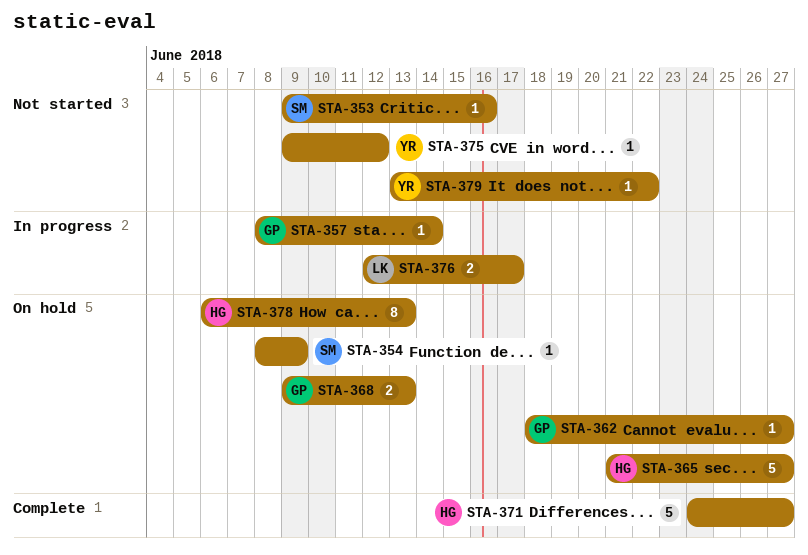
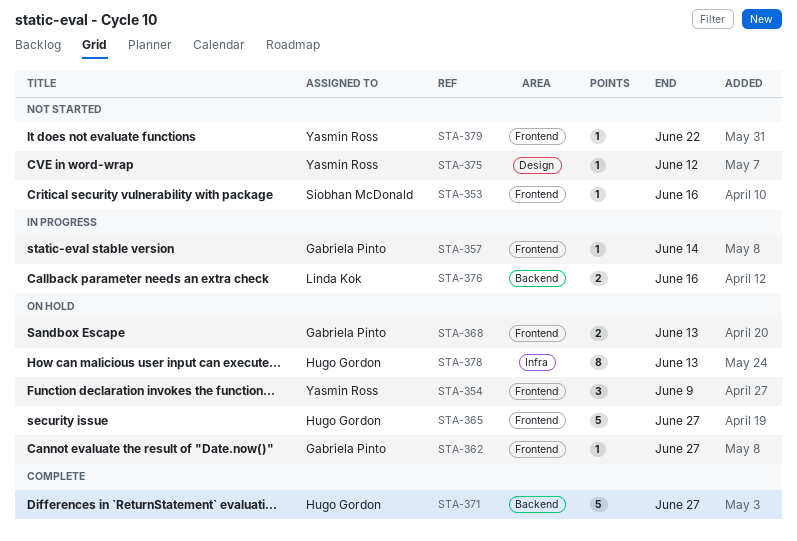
STA-354, owner: Siobhan McDonald -> Yasmin Ross
STA-354, estimate: 1 -> 3
STA-376, due: Jun 17 -> Jun 16

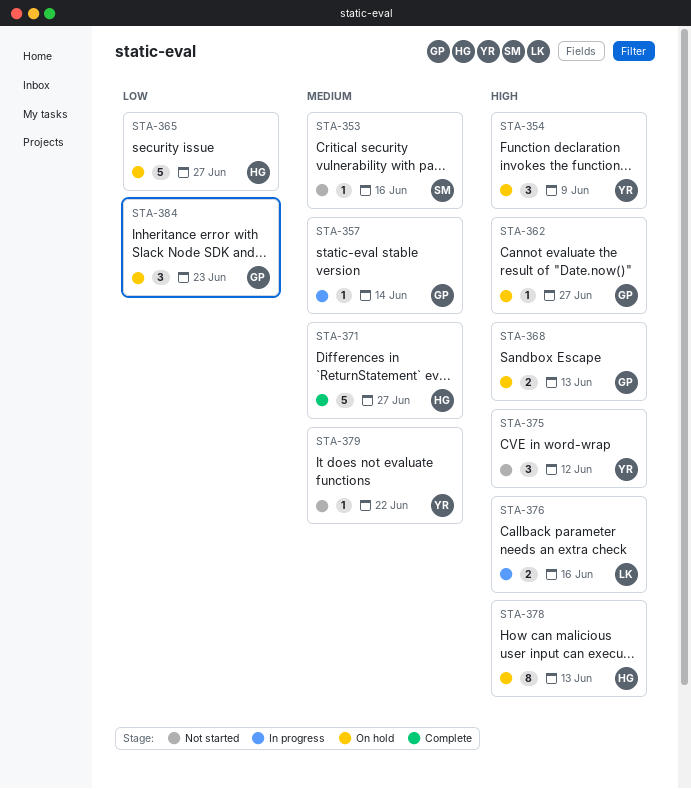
STA-375, estimate: 1 -> 3
STA-384: none -> present

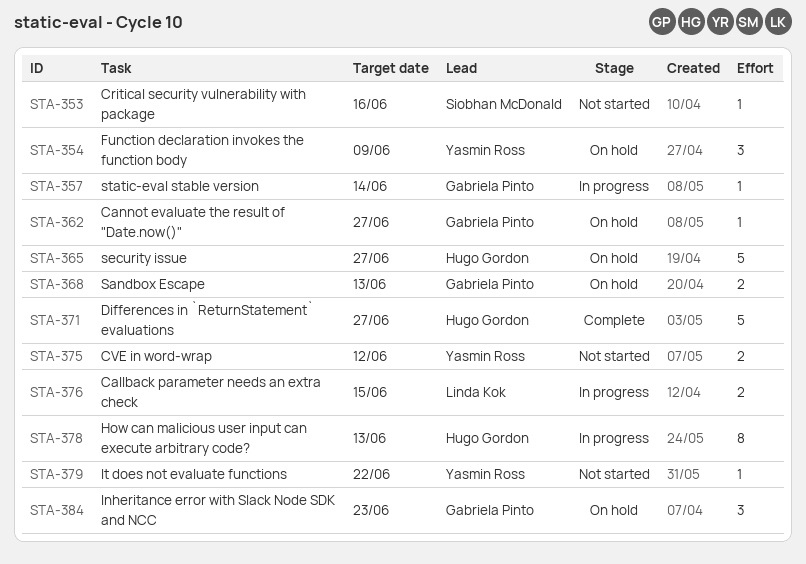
STA-375, estimate: 3 -> 2
STA-376, due: Jun 16 -> Jun 15
STA-378, status: On hold -> In progress

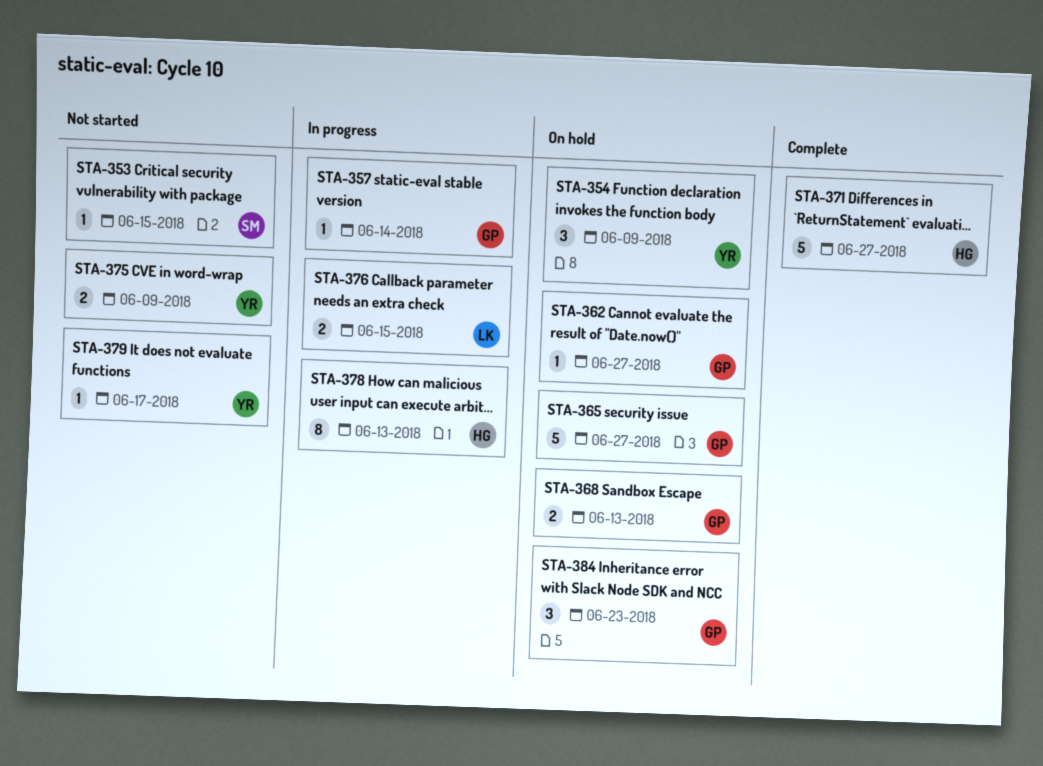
STA-353, due: Jun 16 -> Jun 15
STA-365, owner: Hugo Gordon -> Gabriela Pinto
STA-375, due: Jun 12 -> Jun 9
STA-379, due: Jun 22 -> Jun 17

